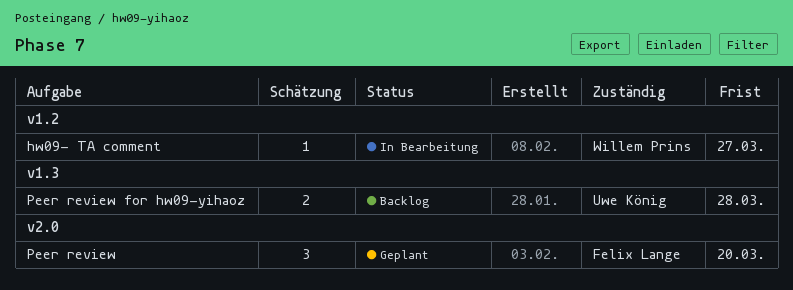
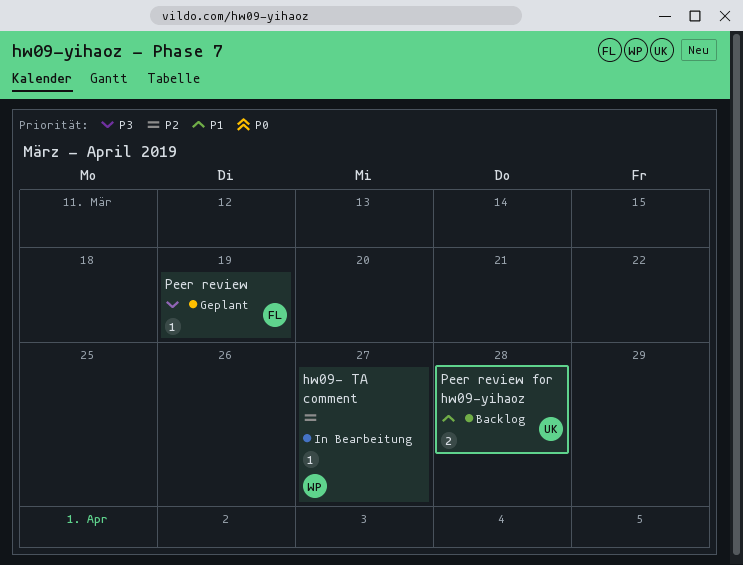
Peer review, estimate: 3 -> 1
Peer review, due: Mar 20 -> Mar 19

